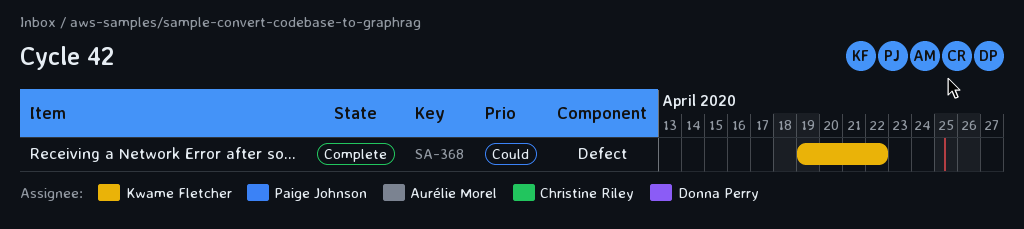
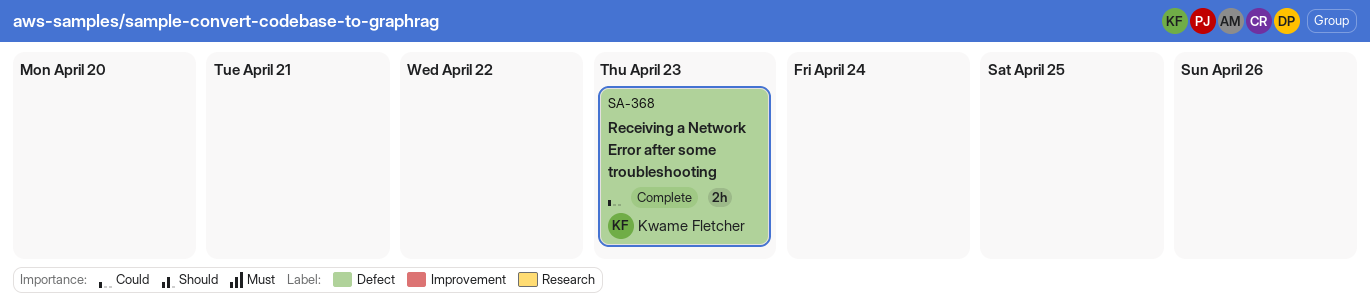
SA-368, due: Apr 22 -> Apr 23

